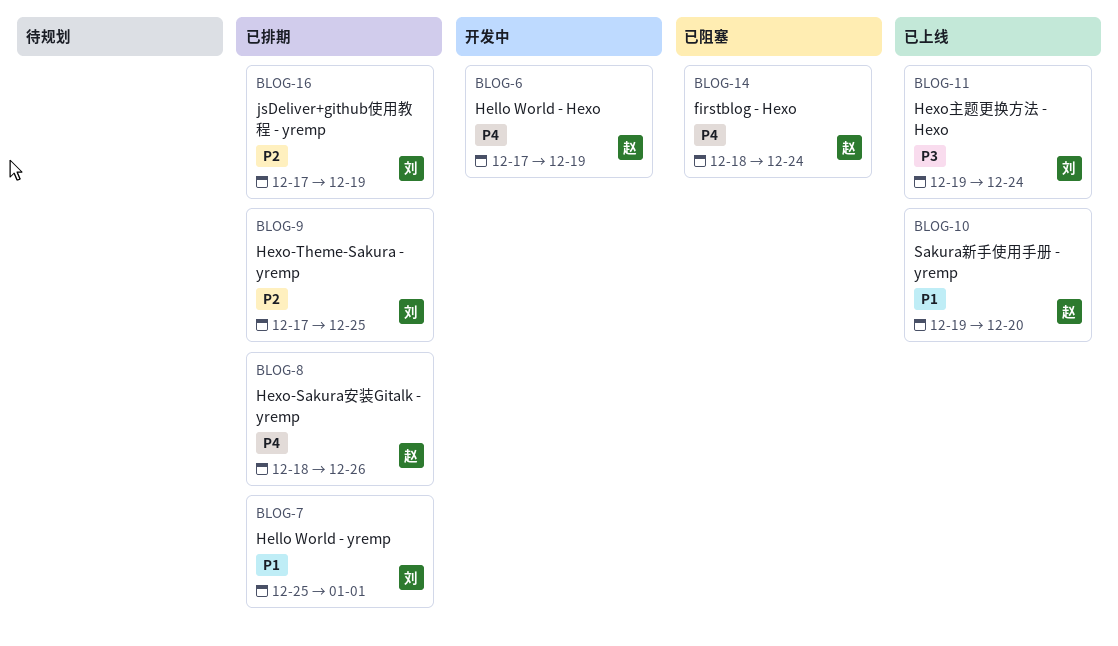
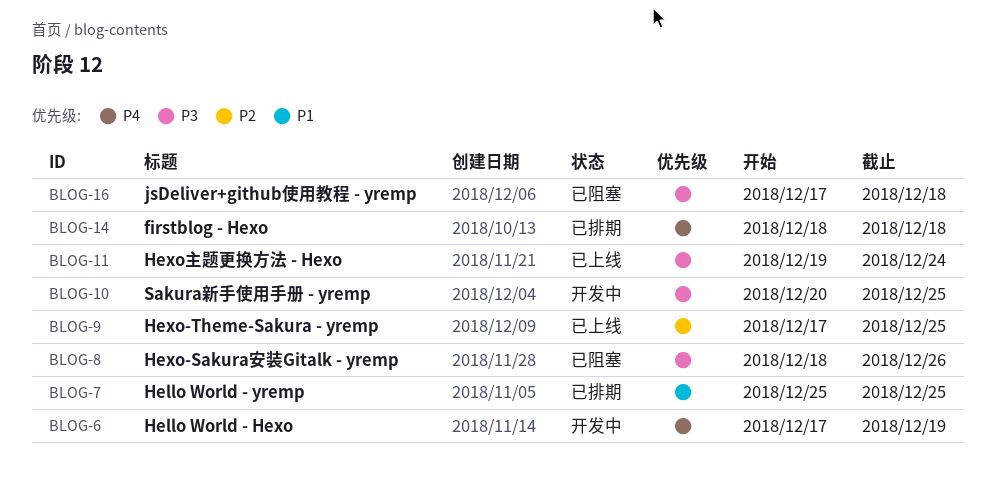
BLOG-7, due: Jan 1 -> Dec 25
BLOG-8, status: 已排期 -> 已阻塞
BLOG-8, priority: P4 -> P3
BLOG-9, status: 已排期 -> 已上线
BLOG-10, status: 已上线 -> 开发中
BLOG-10, priority: P1 -> P3
BLOG-10, start: Dec 19 -> Dec 20
BLOG-10, due: Dec 20 -> Dec 25
BLOG-14, status: 已阻塞 -> 已排期
BLOG-14, due: Dec 24 -> Dec 18
BLOG-16, status: 已排期 -> 已阻塞
BLOG-16, priority: P2 -> P3
BLOG-16, due: Dec 19 -> Dec 18

